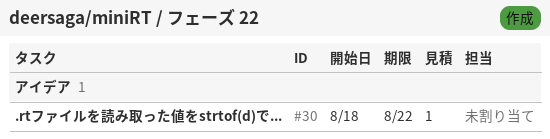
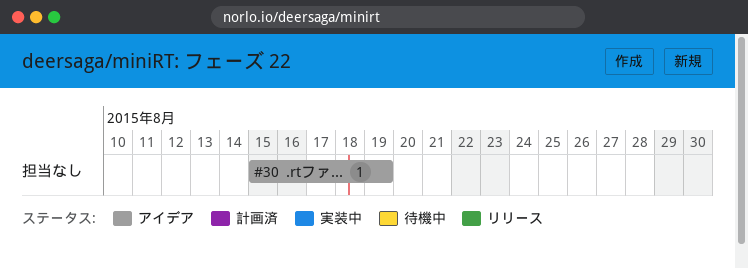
#30, start: Aug 18 -> Aug 15
#30, due: Aug 22 -> Aug 19

